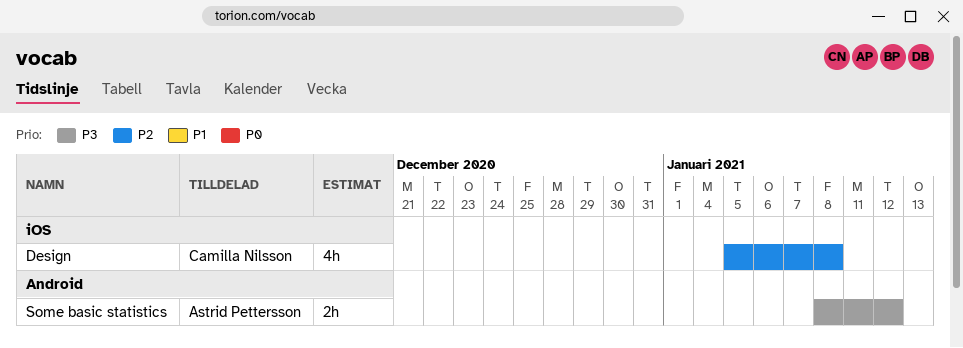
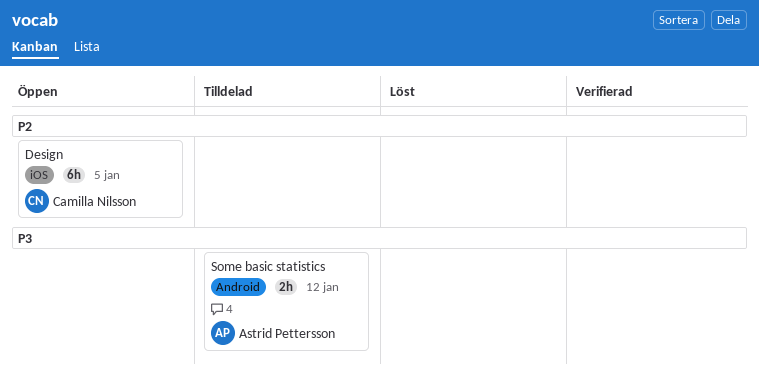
Design, estimate: 4h -> 6h
Design, due: Jan 8 -> Jan 5

